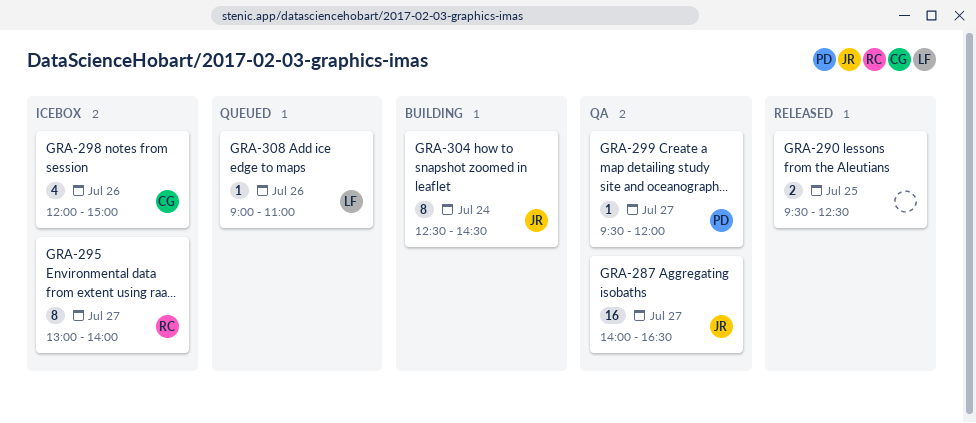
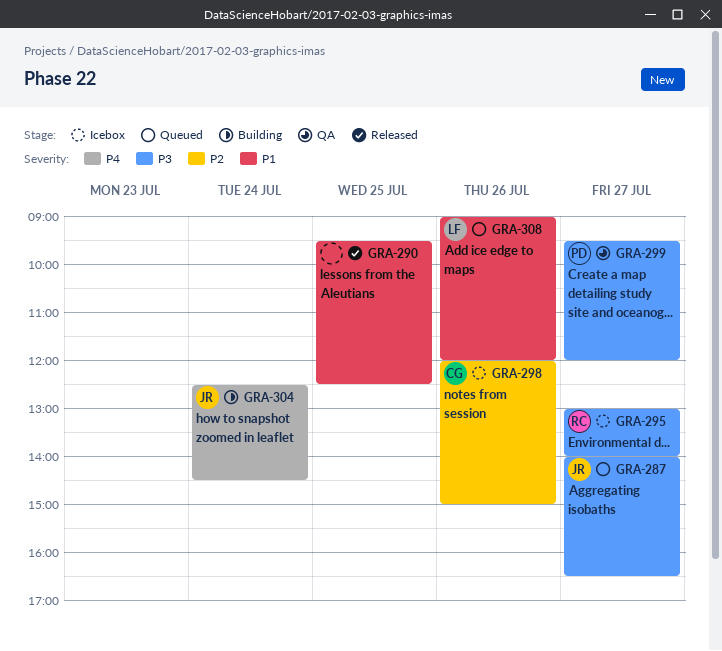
GRA-287, status: QA -> Queued
GRA-308, ends: 11:00 -> 12:00

